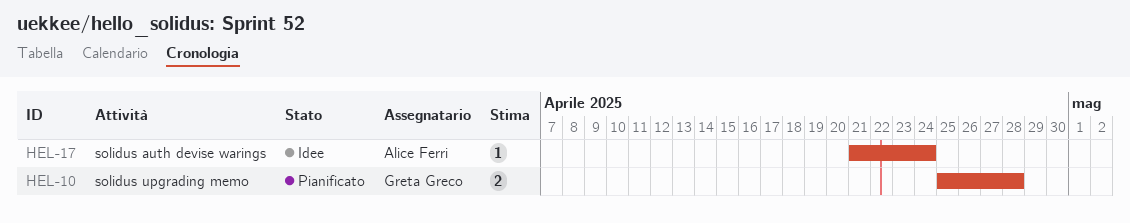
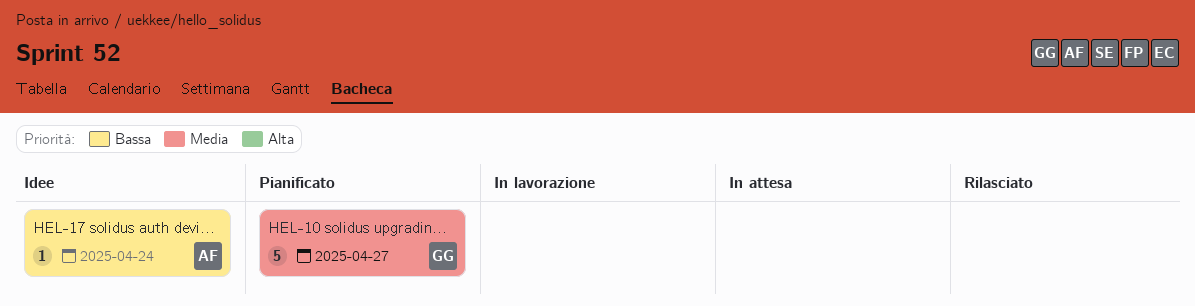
HEL-10, estimate: 2 -> 5
HEL-10, due: Apr 28 -> Apr 27

